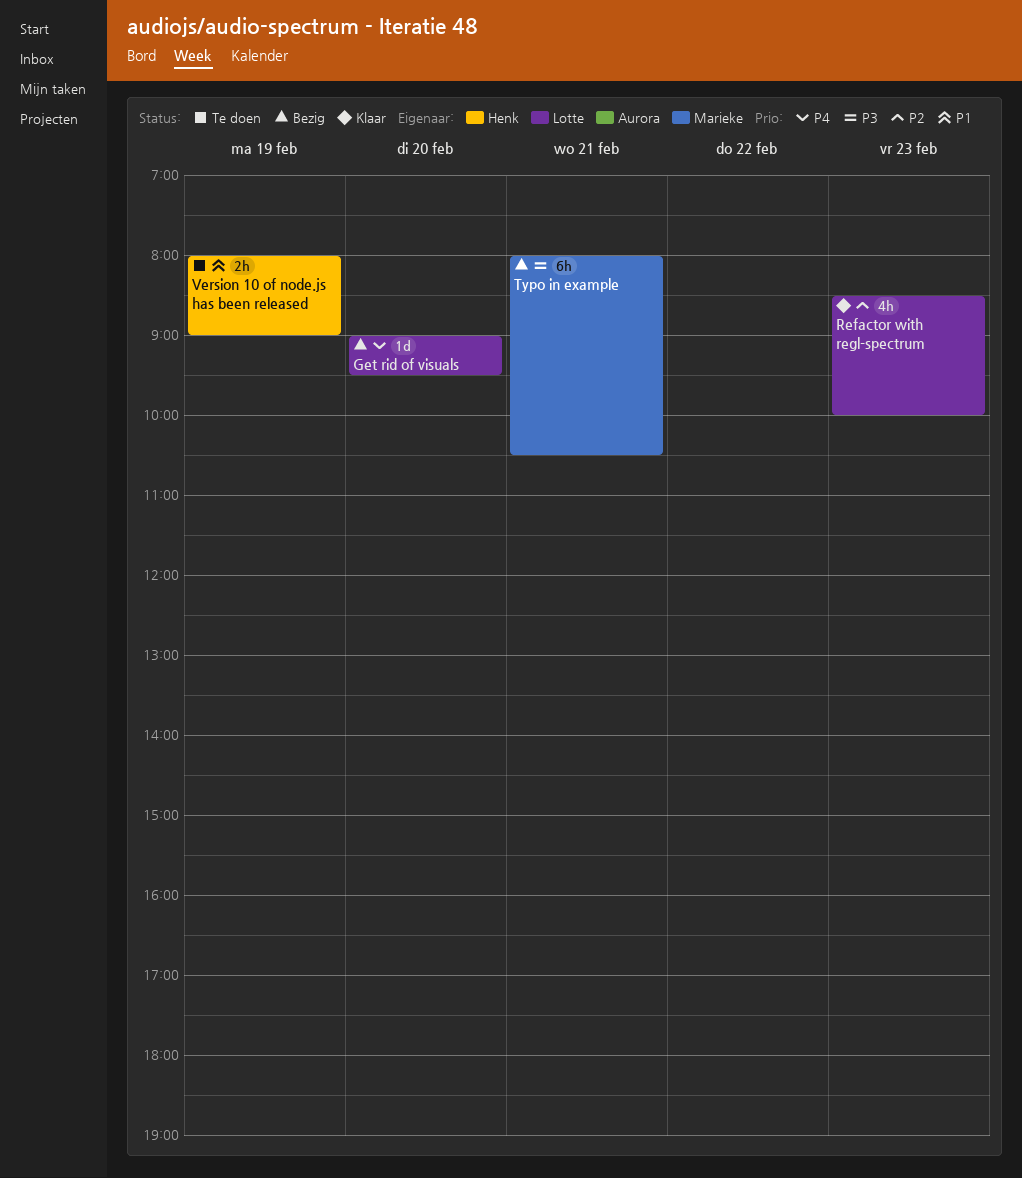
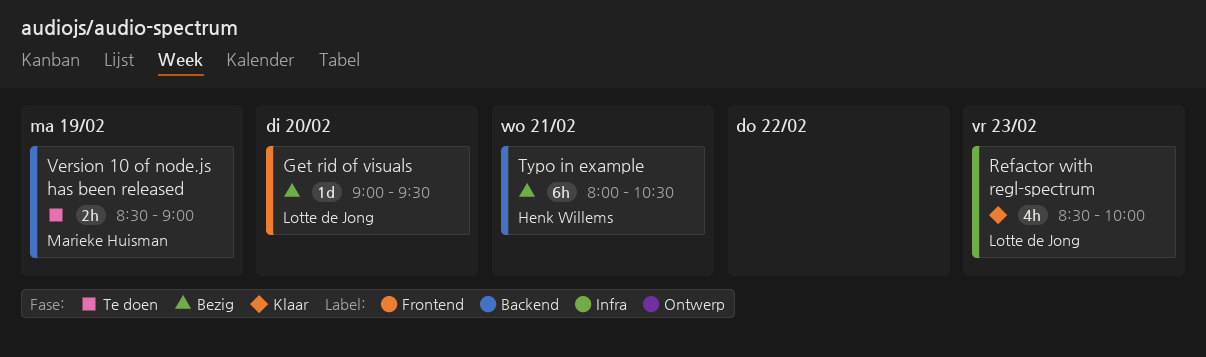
Typo in example, owner: Marieke Huisman -> Henk Willems
Version 10 of node.js has been released, owner: Henk Willems -> Marieke Huisman
Version 10 of node.js has been released, begins: 08:00 -> 08:30

